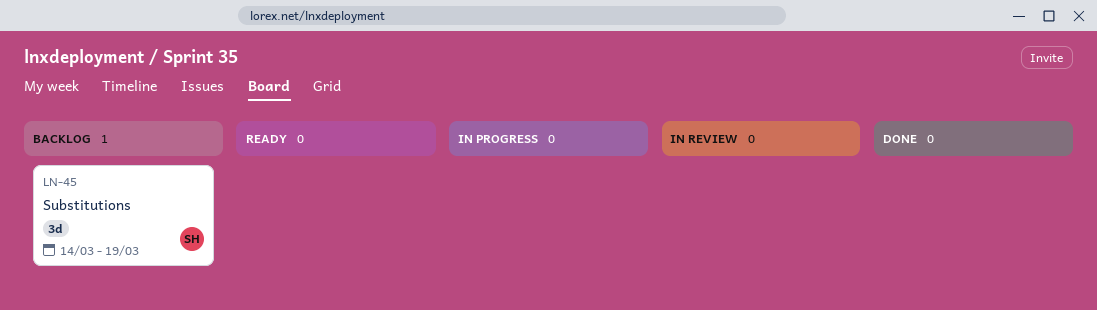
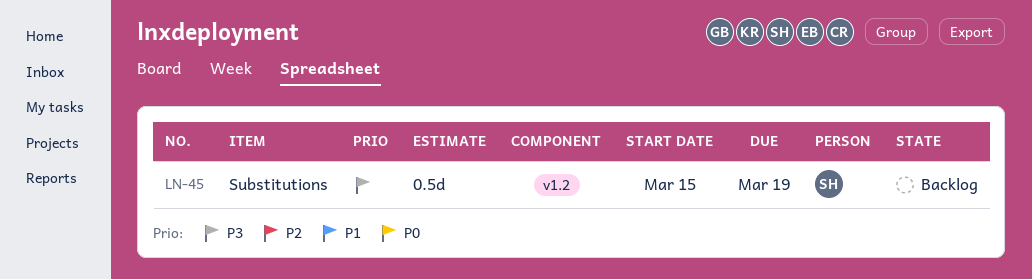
LN-45, estimate: 3d -> 0.5d
LN-45, start: Mar 14 -> Mar 15

